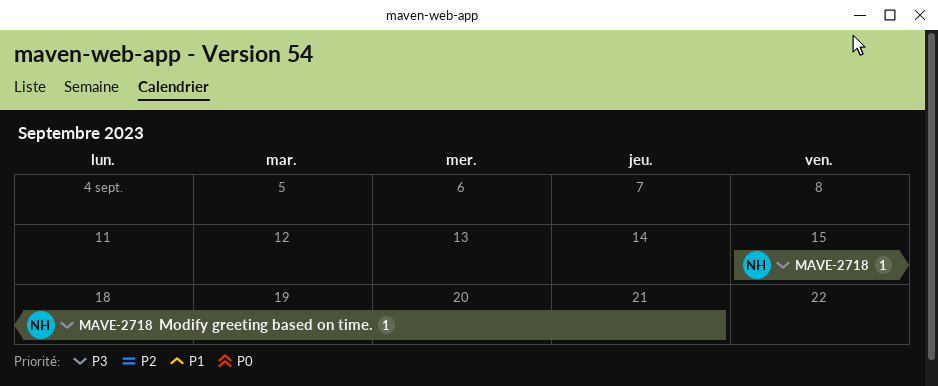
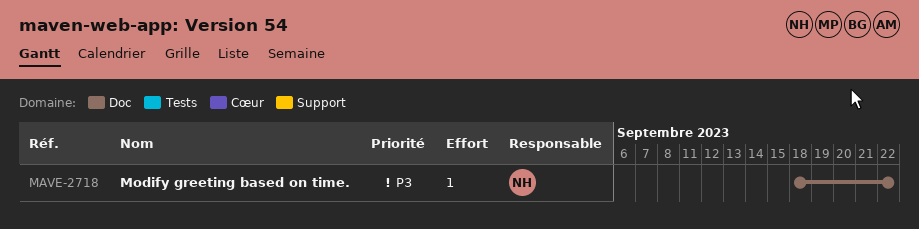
MAVE-2718, start: Sep 15 -> Sep 18
MAVE-2718, due: Sep 21 -> Sep 22

